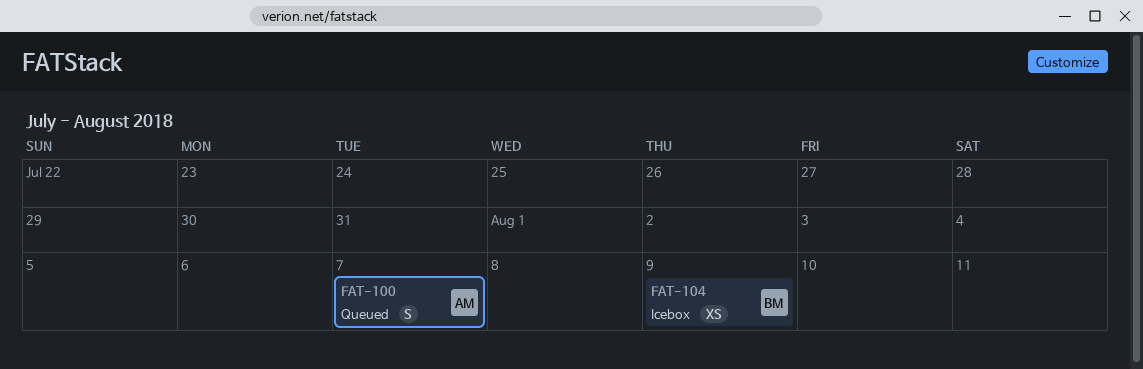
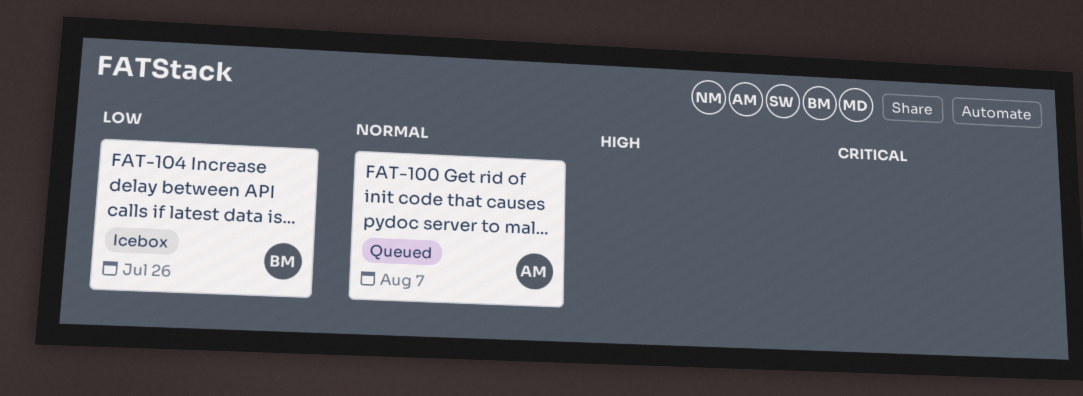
FAT-104, due: Aug 9 -> Jul 26

